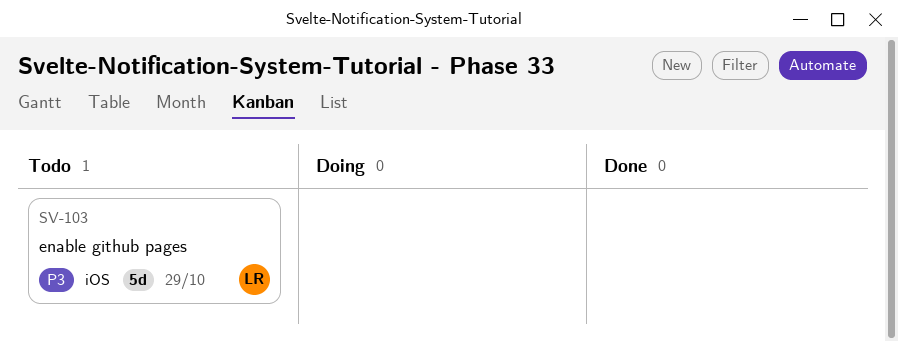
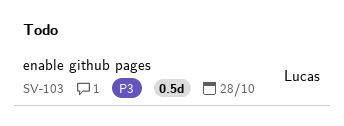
SV-103, estimate: 5d -> 0.5d
SV-103, due: Oct 29 -> Oct 28

